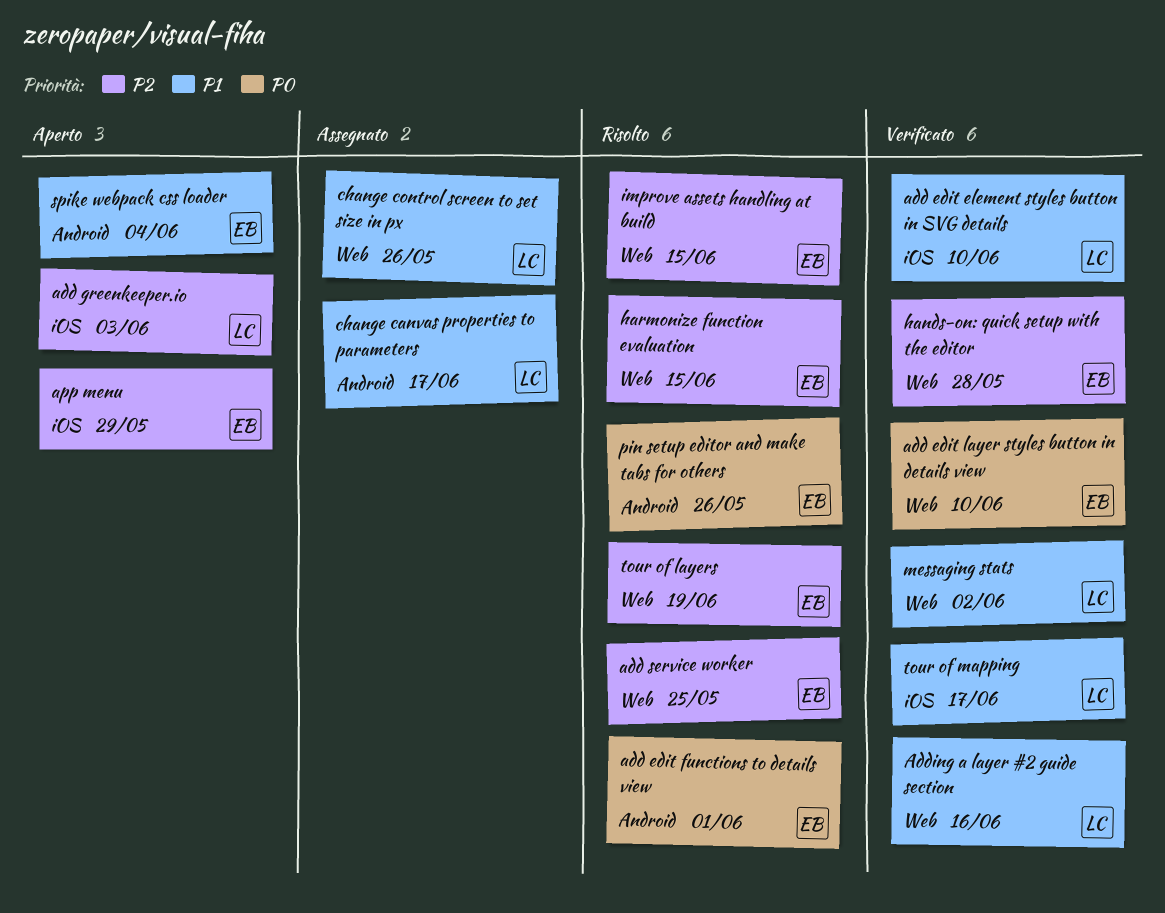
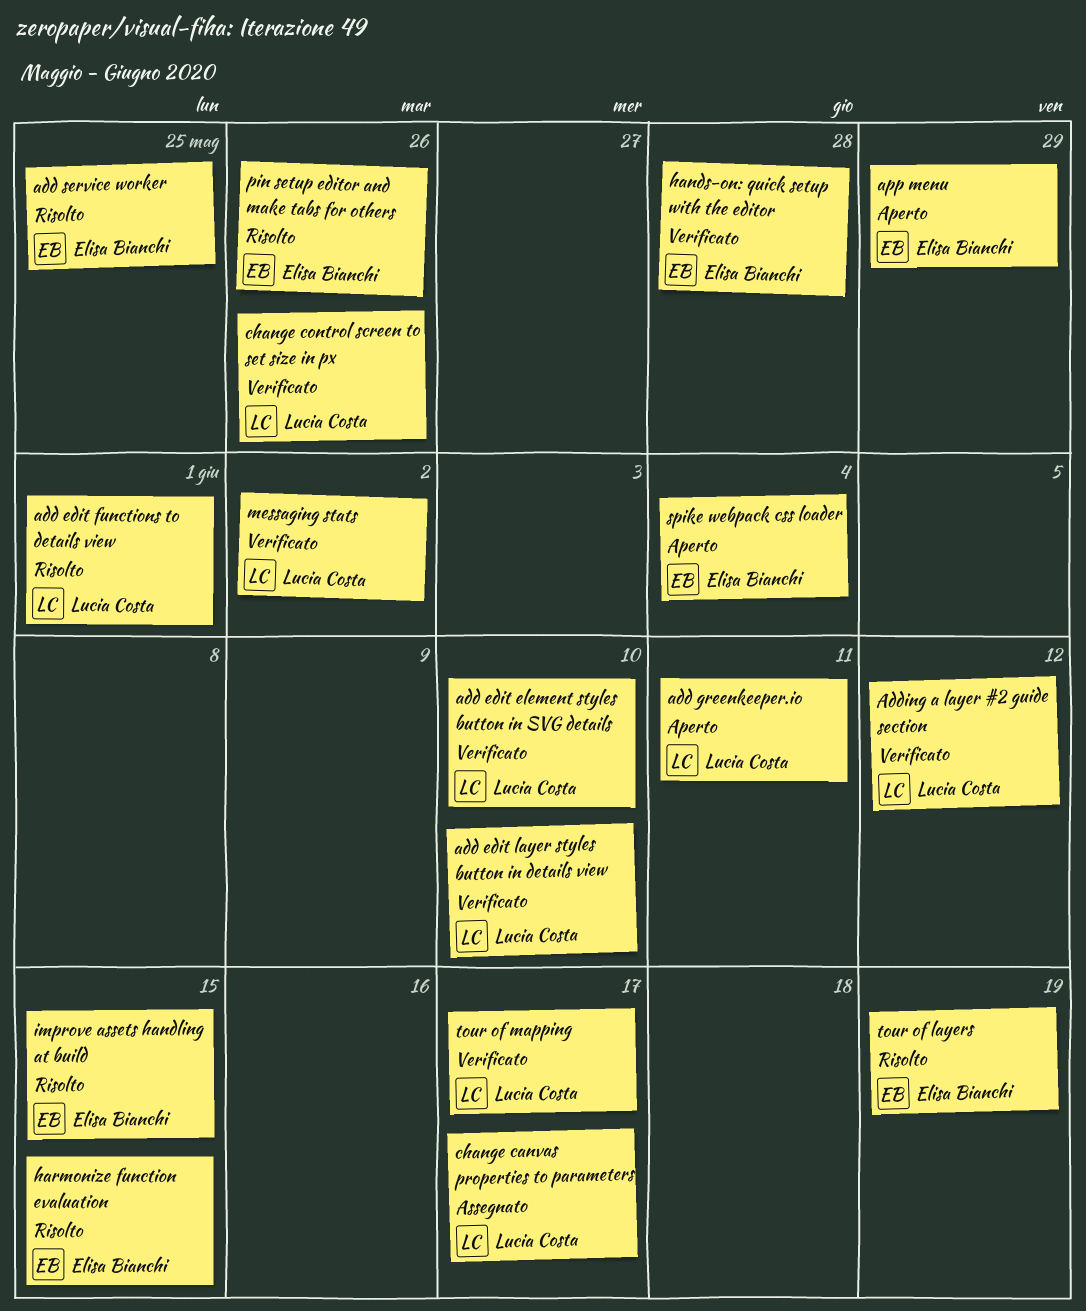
add edit functions to details view, owner: Elisa Bianchi -> Lucia Costa
add edit layer styles button in details view, owner: Elisa Bianchi -> Lucia Costa
add greenkeeper.io, due: Jun 3 -> Jun 11
Adding a layer #2 guide section, due: Jun 16 -> Jun 12
change control screen to set size in px, status: Assegnato -> Verificato

